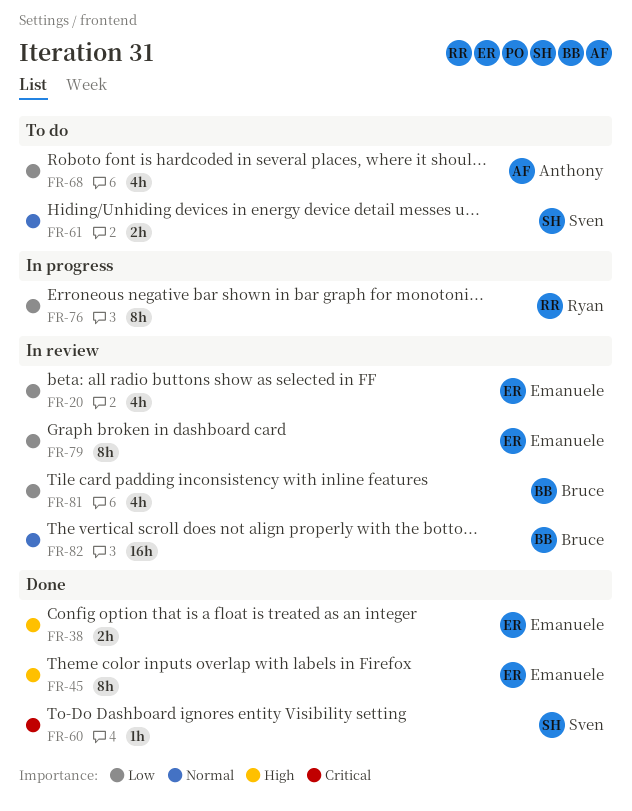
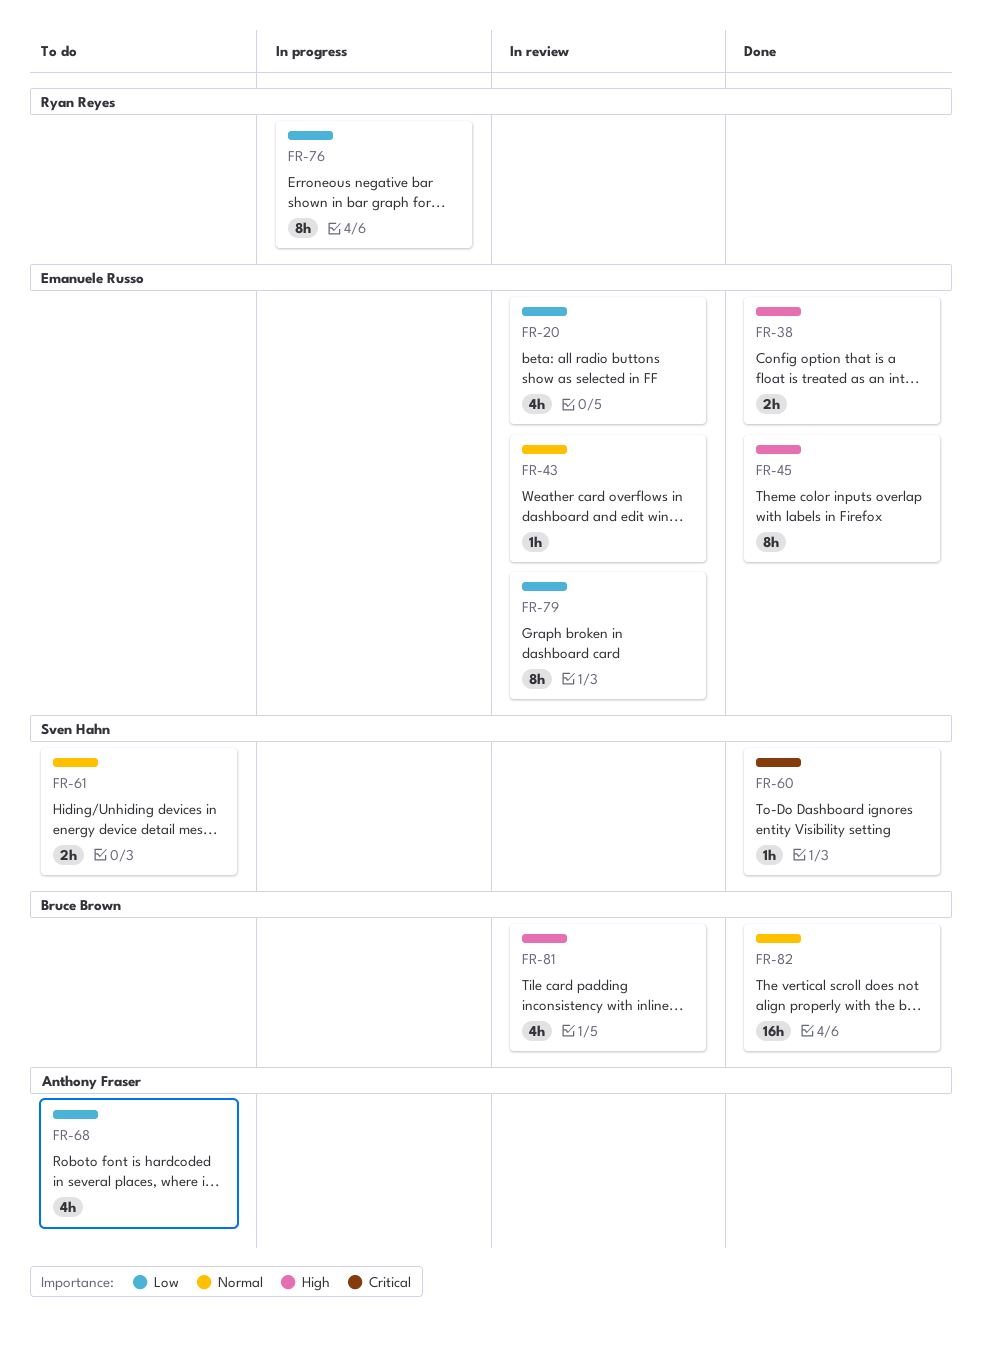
FR-43: none -> present
FR-81, priority: Low -> High
FR-82, status: In review -> Done

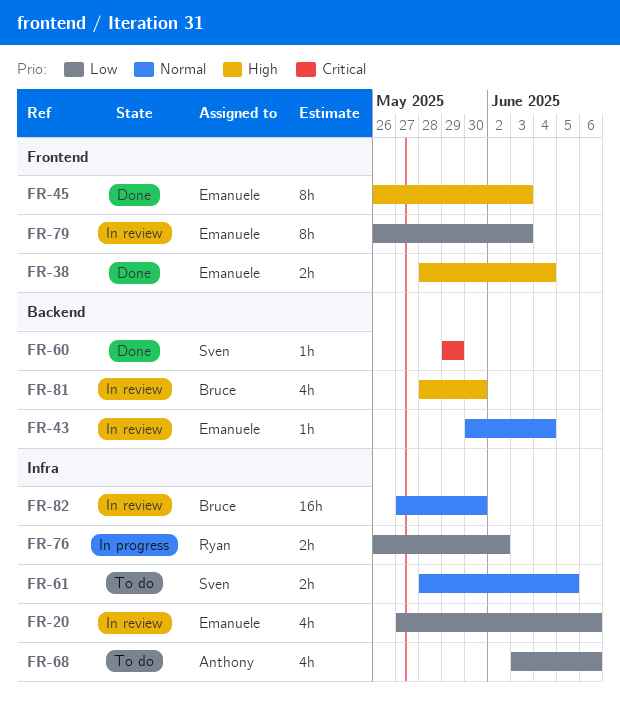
FR-76, estimate: 8h -> 2h
FR-82, status: Done -> In review

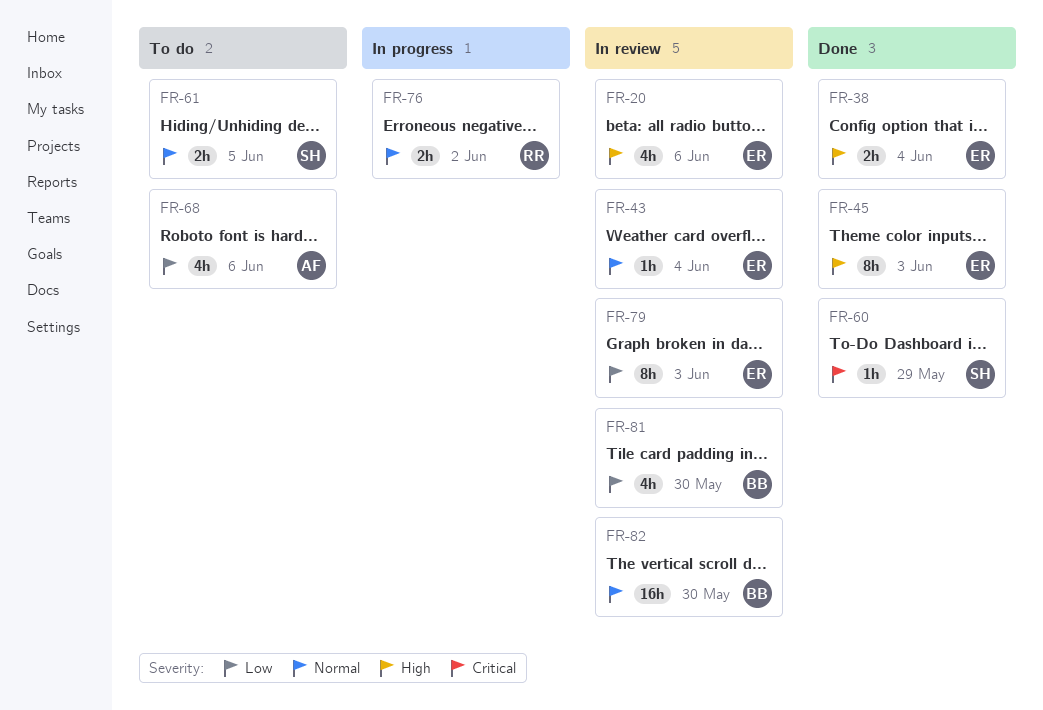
FR-20, priority: Low -> High
FR-76, priority: Low -> Normal
FR-81, priority: High -> Low

